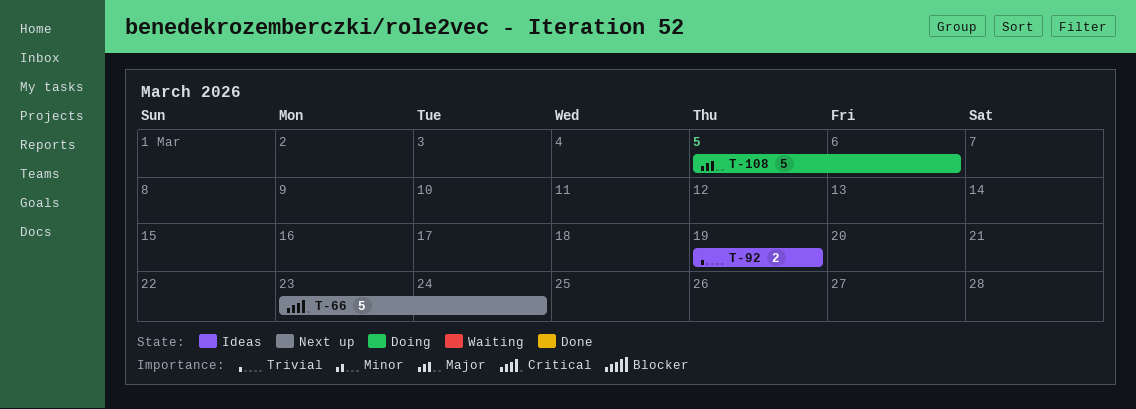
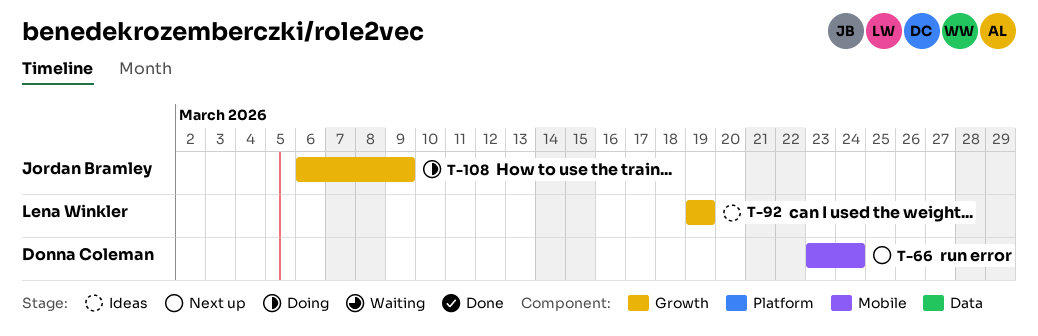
T-108, start: Mar 5 -> Mar 6
T-108, due: Mar 6 -> Mar 9

